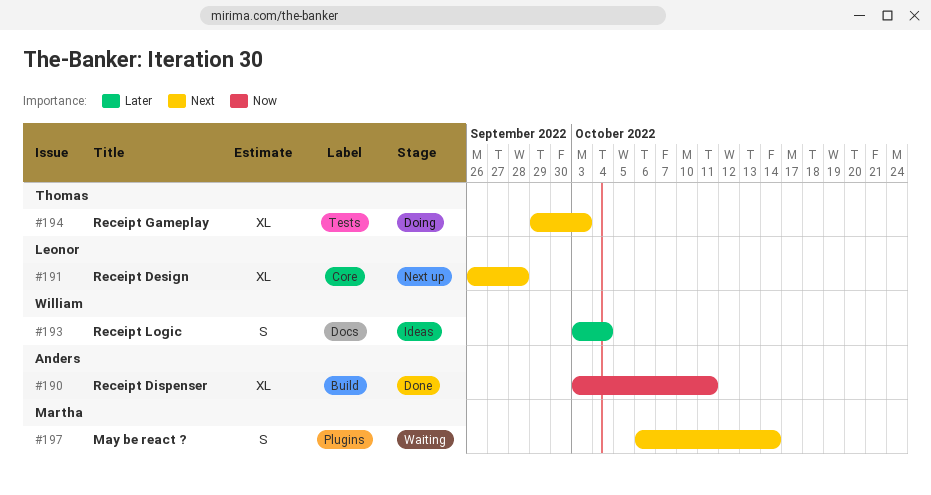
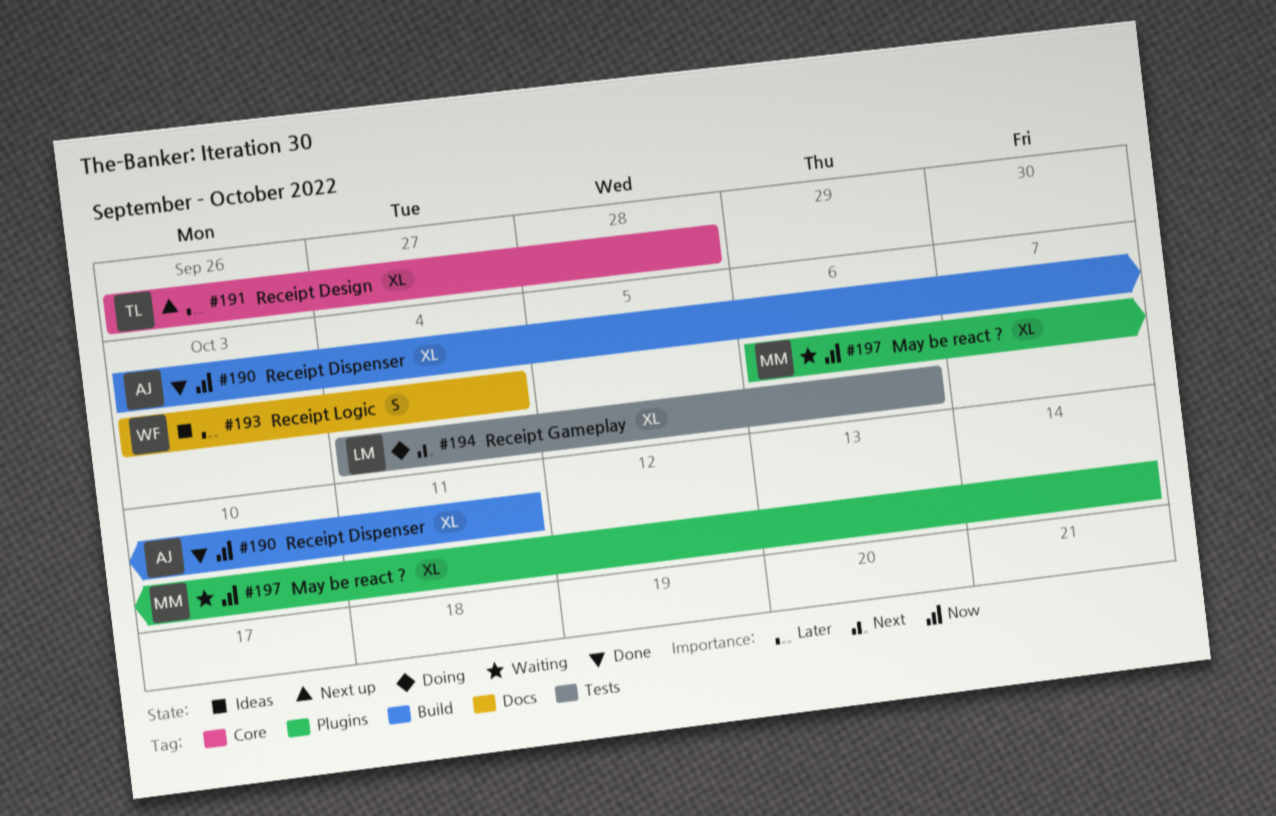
#191, owner: Leonor -> Thomas
#191, priority: Next -> Later
#194, owner: Thomas -> Leonor
#194, start: Sep 29 -> Oct 4
#194, due: Oct 3 -> Oct 6
#197, priority: Next -> Now
#197, estimate: S -> XL

